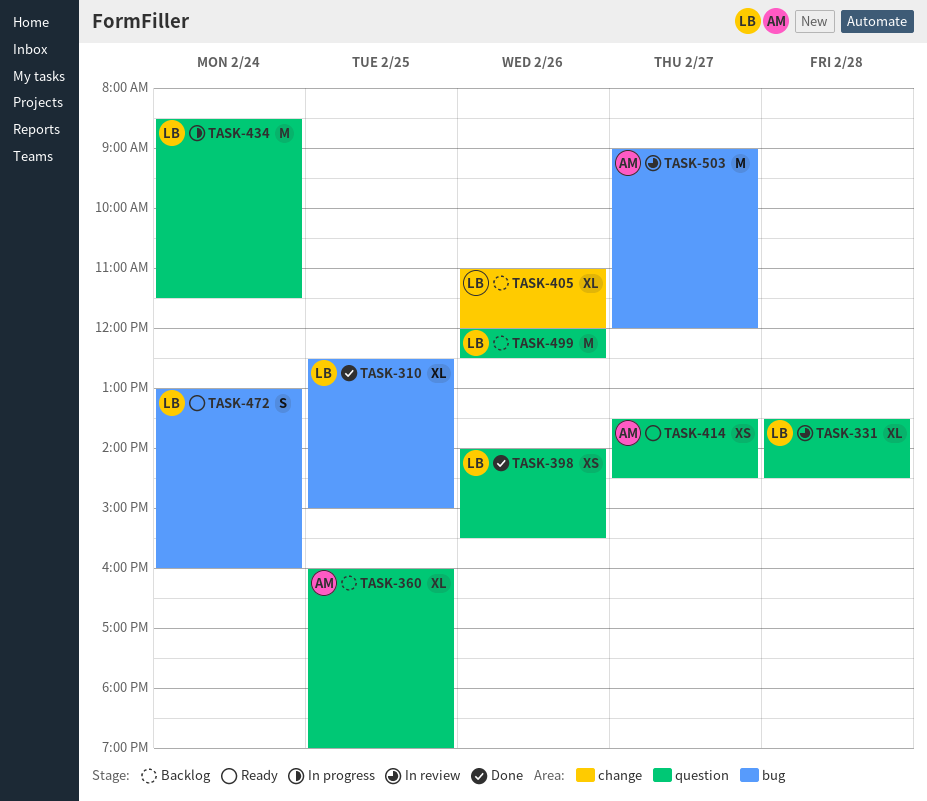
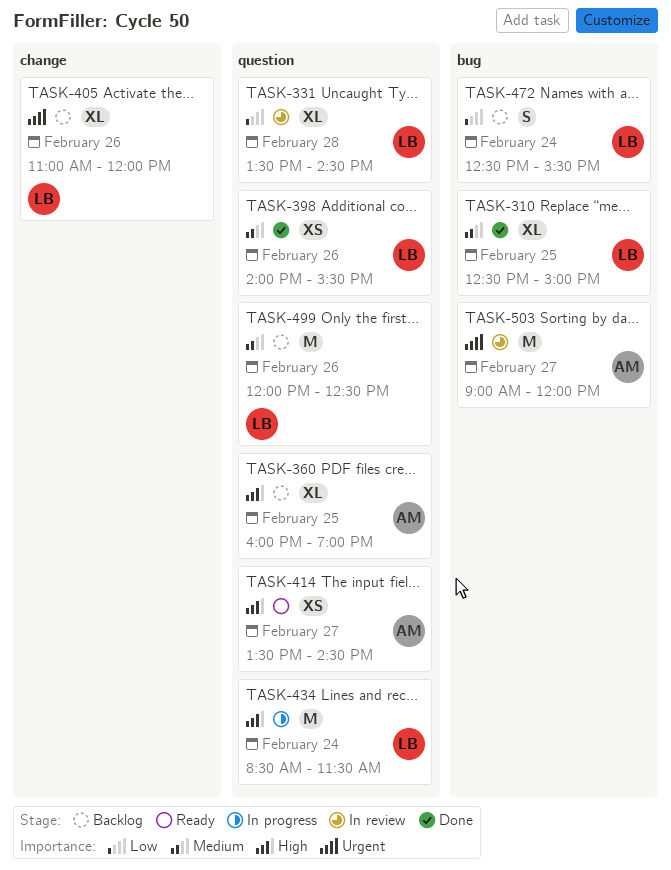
TASK-472, status: Ready -> Backlog
TASK-472, begins: 13:00 -> 12:30
TASK-472, ends: 16:00 -> 15:30

